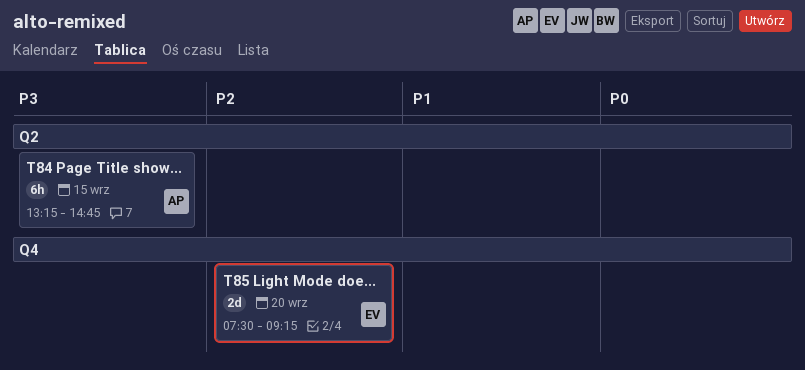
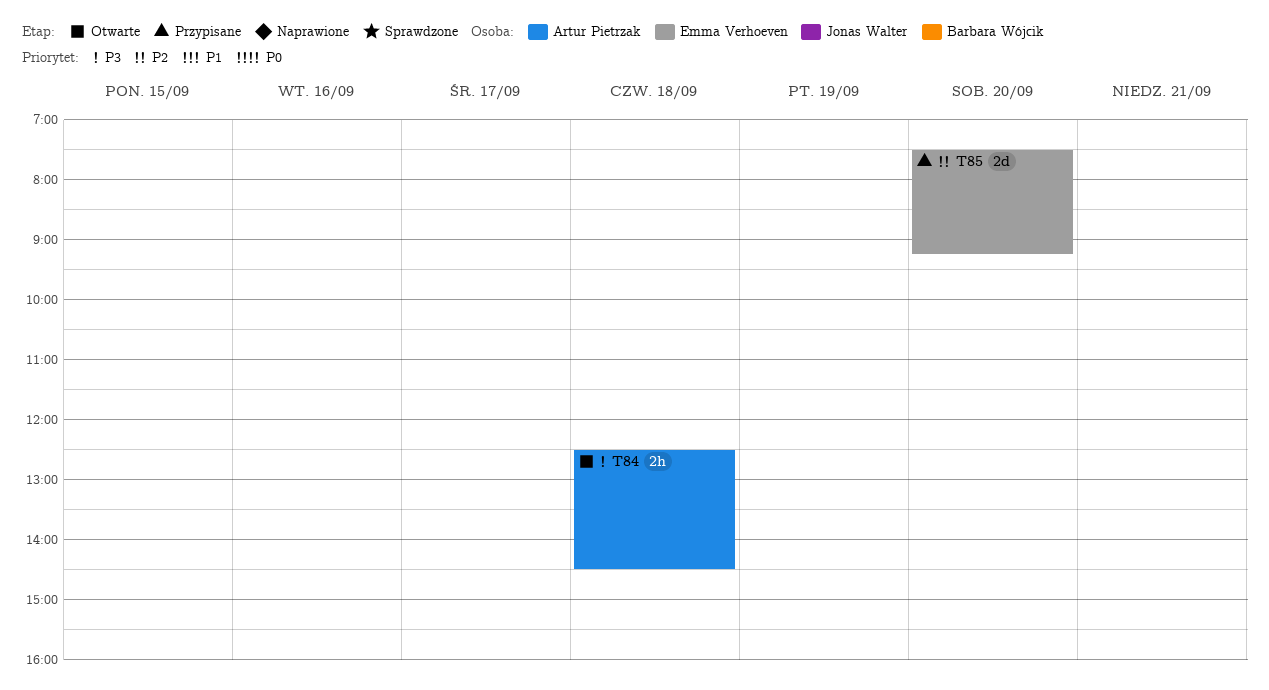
T84, estimate: 6h -> 2h
T84, day: Sep 15 -> Sep 18
T84, begins: 13:15 -> 12:30
T84, ends: 14:45 -> 14:30

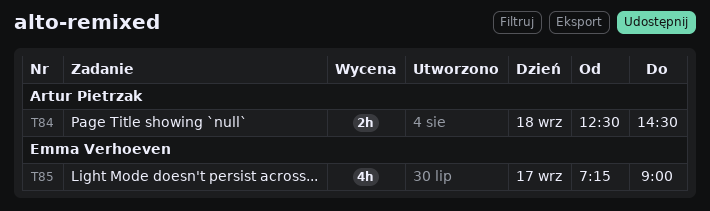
T85, estimate: 2d -> 4h
T85, day: Sep 20 -> Sep 17
T85, begins: 07:30 -> 07:15
T85, ends: 09:15 -> 09:00

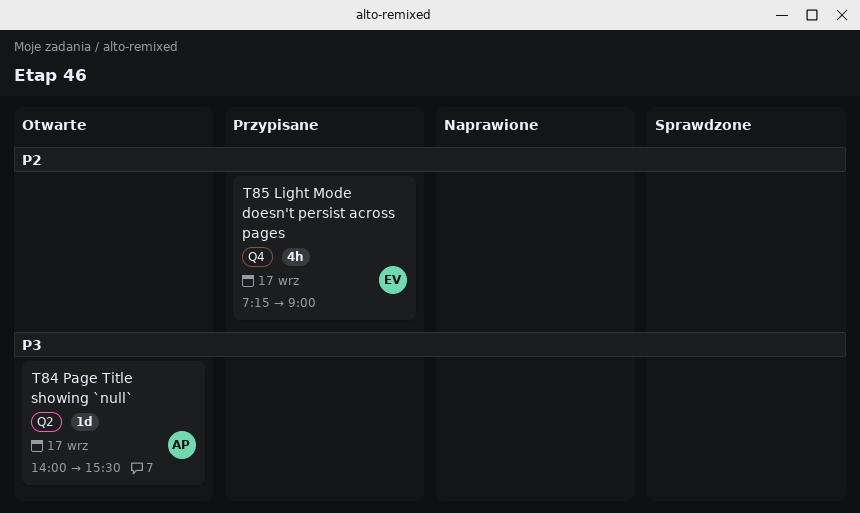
T84, estimate: 2h -> 1d
T84, day: Sep 18 -> Sep 17
T84, begins: 12:30 -> 14:00
T84, ends: 14:30 -> 15:30

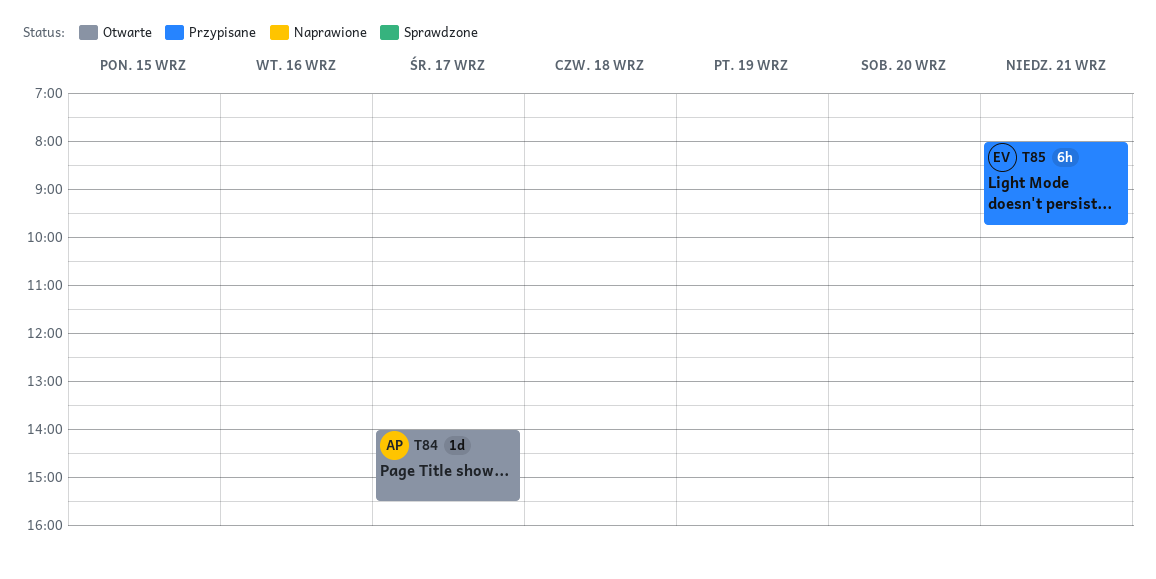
T85, estimate: 4h -> 6h
T85, day: Sep 17 -> Sep 21
T85, begins: 07:15 -> 08:00
T85, ends: 09:00 -> 09:45

